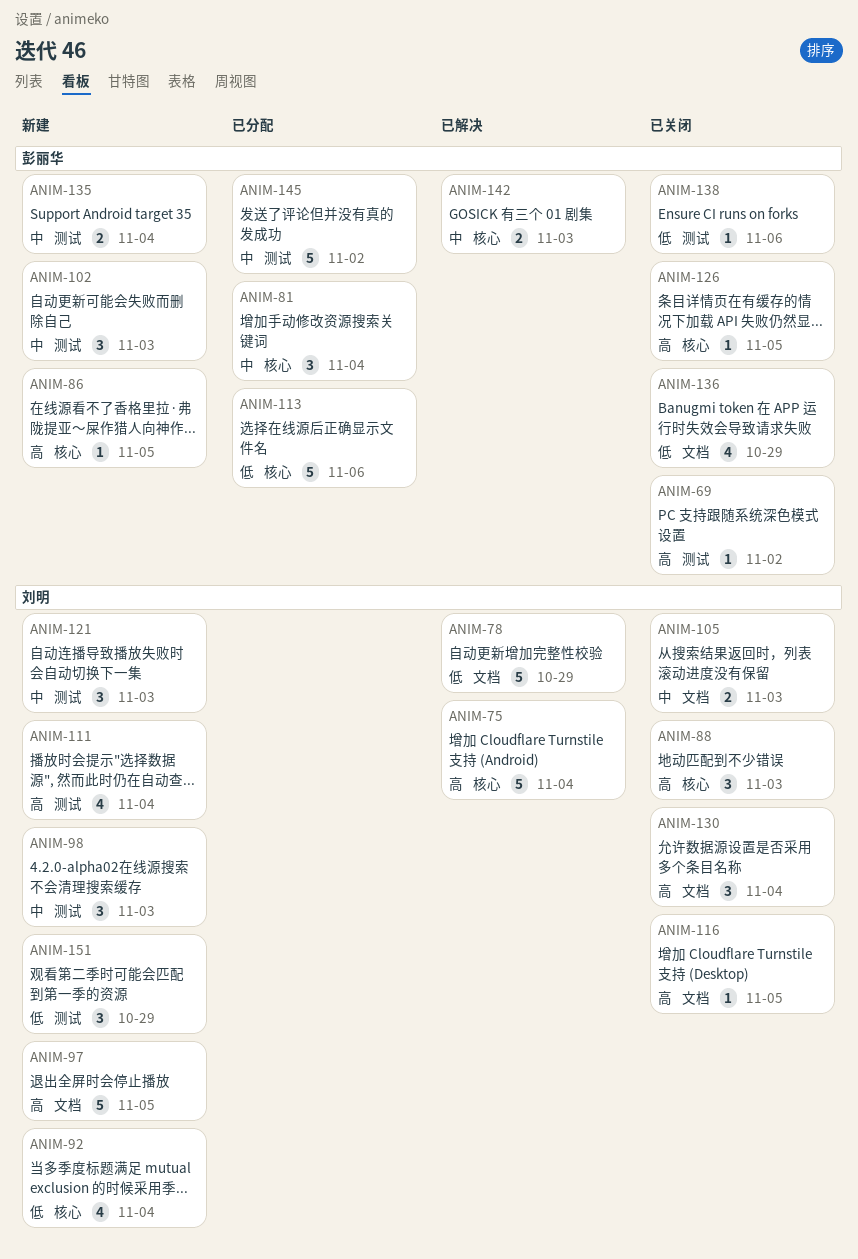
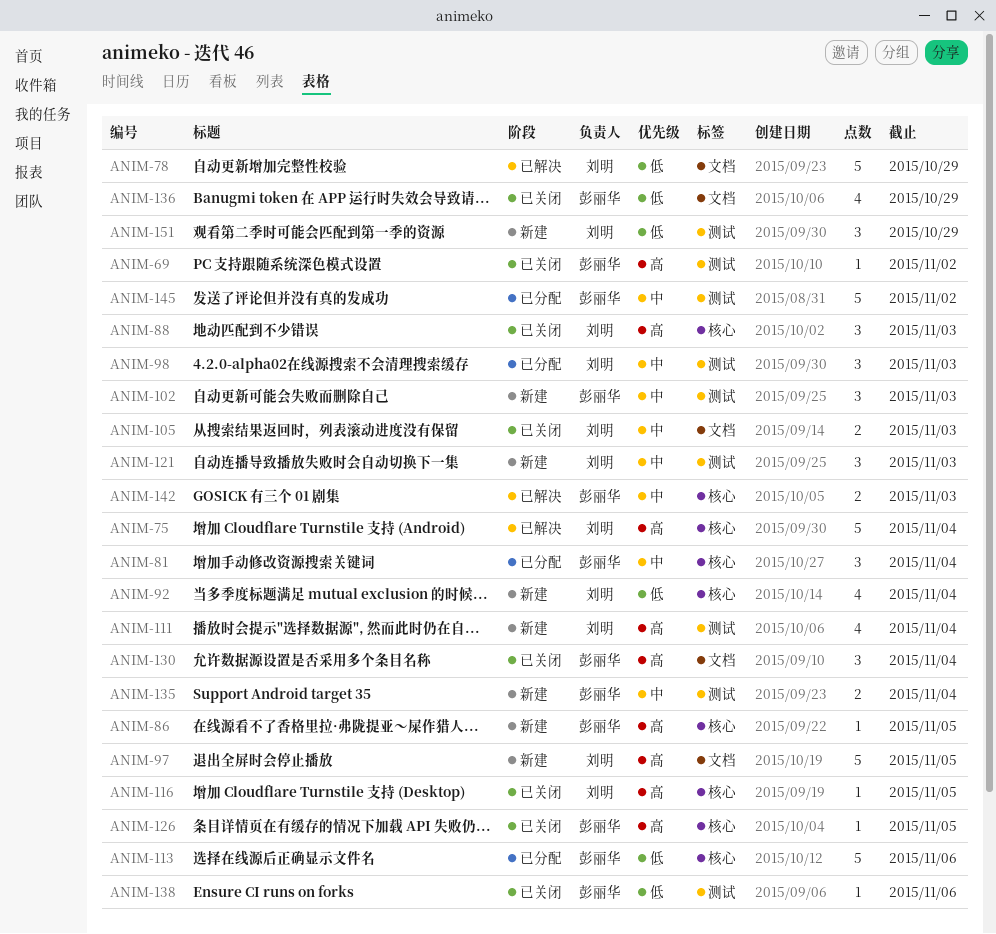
ANIM-98, status: 新建 -> 已分配
ANIM-116, label: 文档 -> 核心
ANIM-130, owner: 刘明 -> 彭丽华

